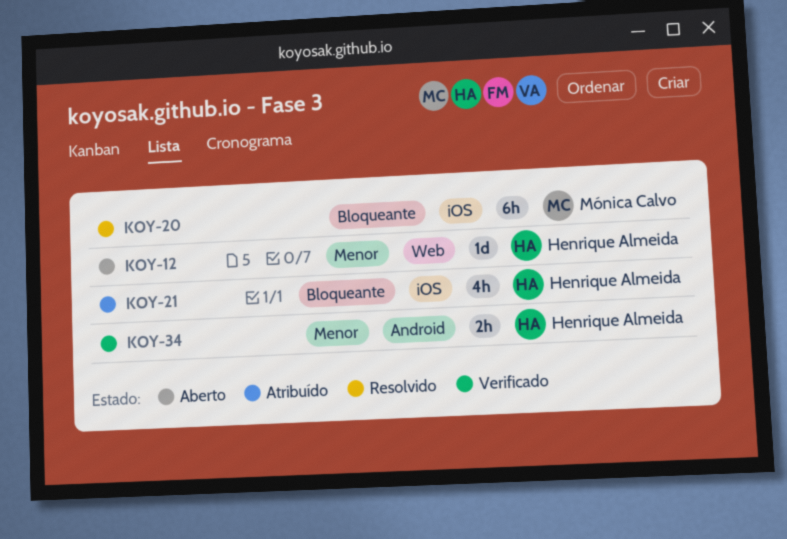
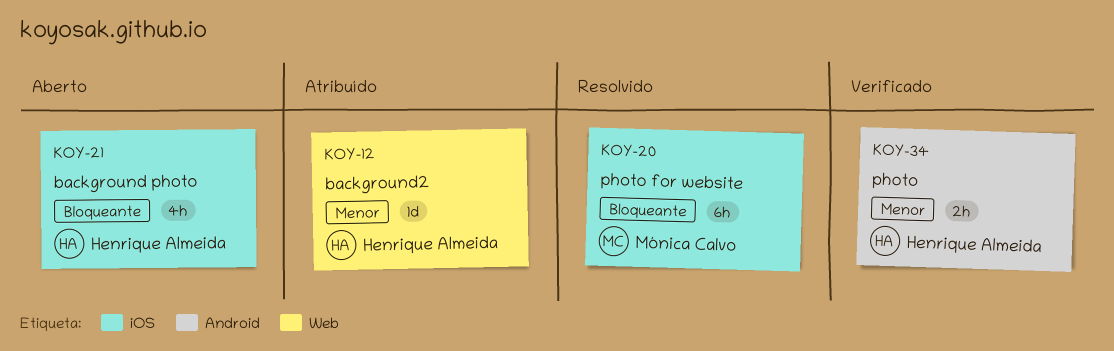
KOY-12, status: Aberto -> Atribuído
KOY-21, status: Atribuído -> Aberto

